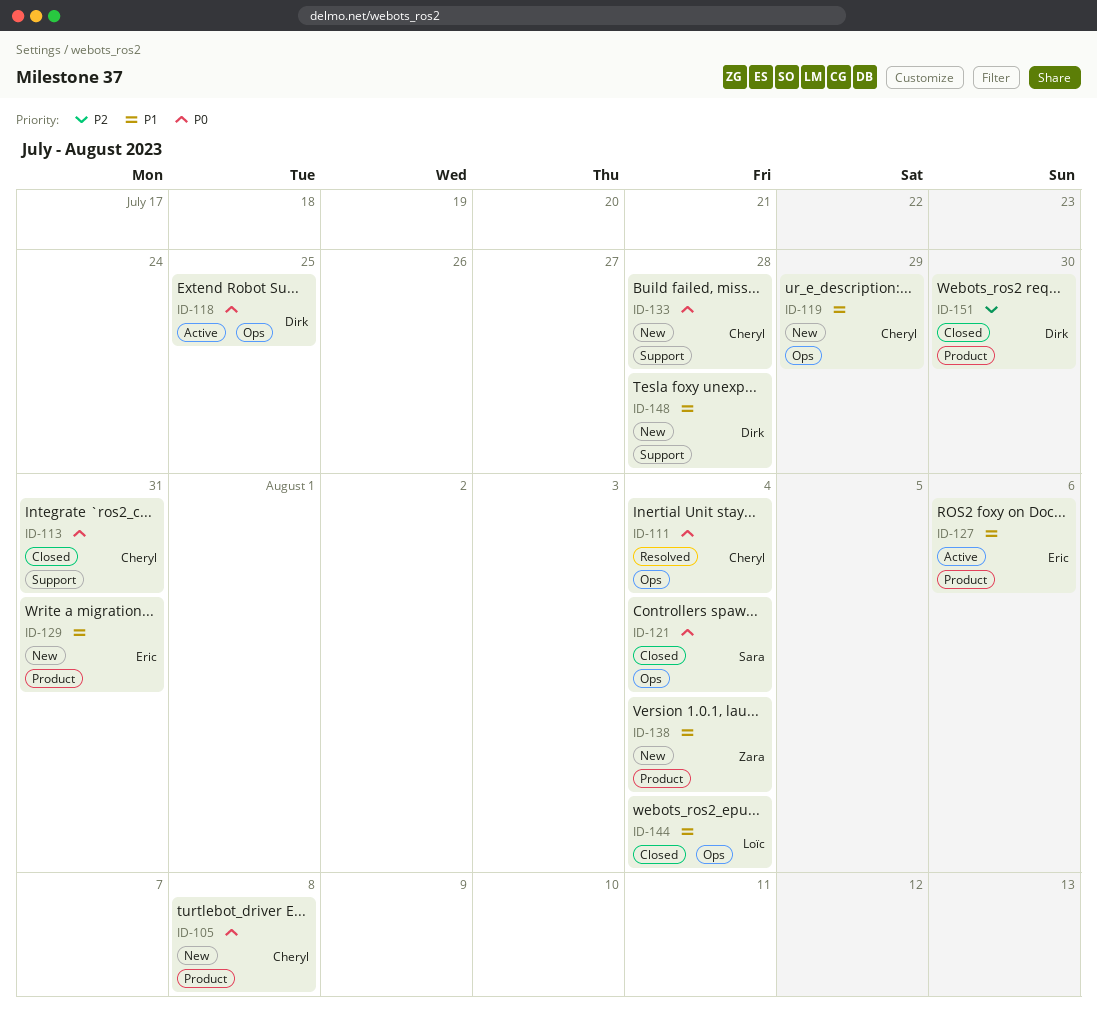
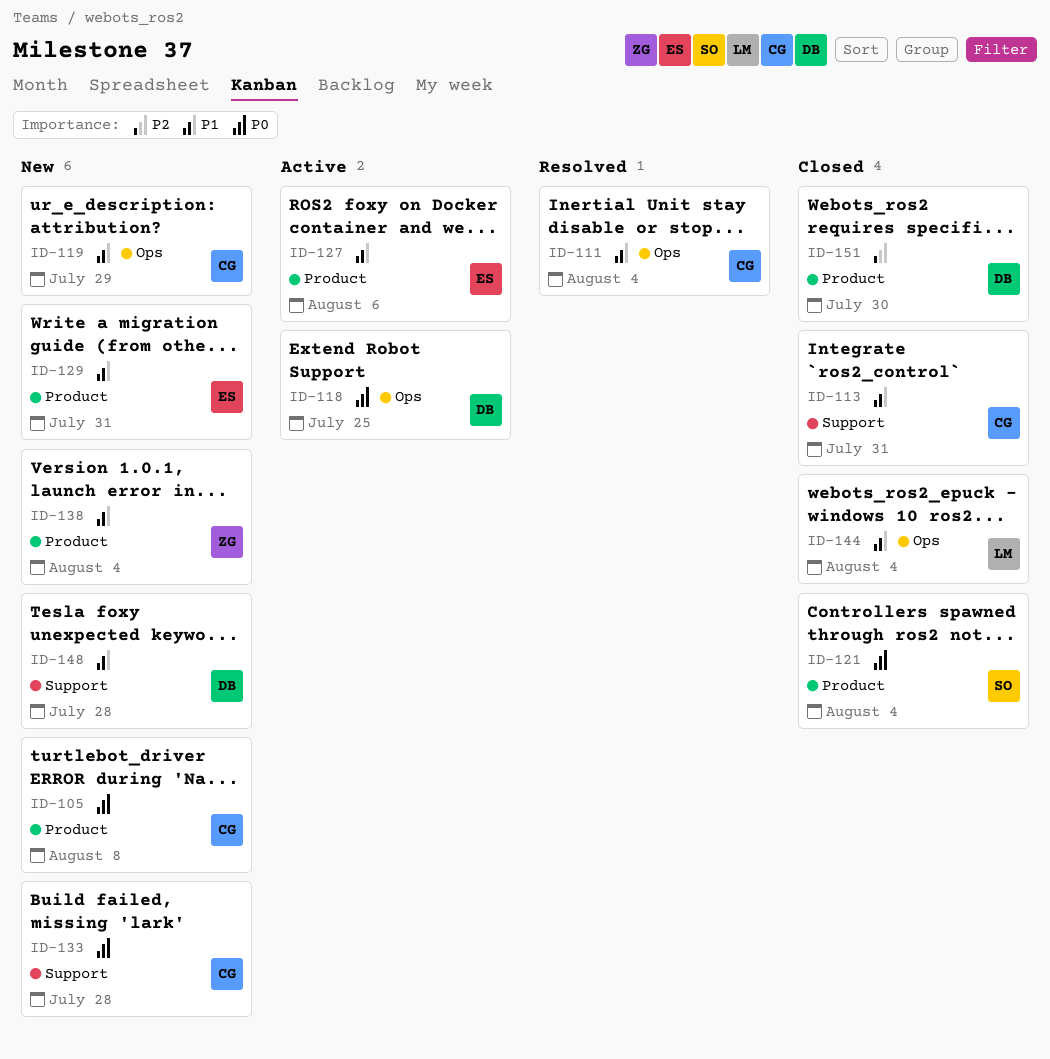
ID-111, priority: P0 -> P1
ID-113, priority: P0 -> P1
ID-121, label: Ops -> Product

